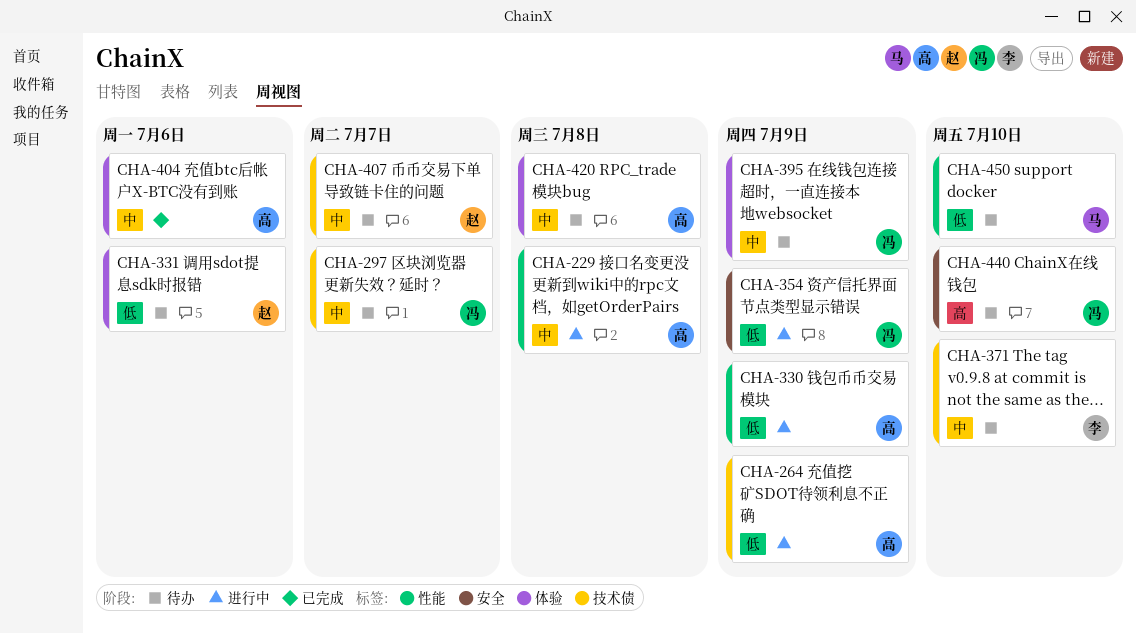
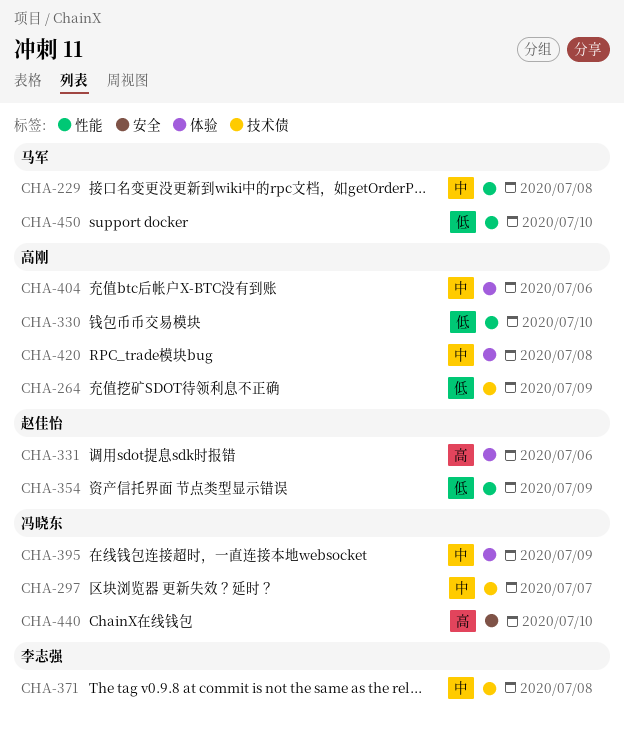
CHA-229, owner: 高刚 -> 马军
CHA-330, due: Jul 9 -> Jul 10
CHA-331, priority: 低 -> 高
CHA-354, owner: 冯晓东 -> 赵佳怡
CHA-354, label: 安全 -> 性能
CHA-371, due: Jul 10 -> Jul 8
CHA-407: present -> none

